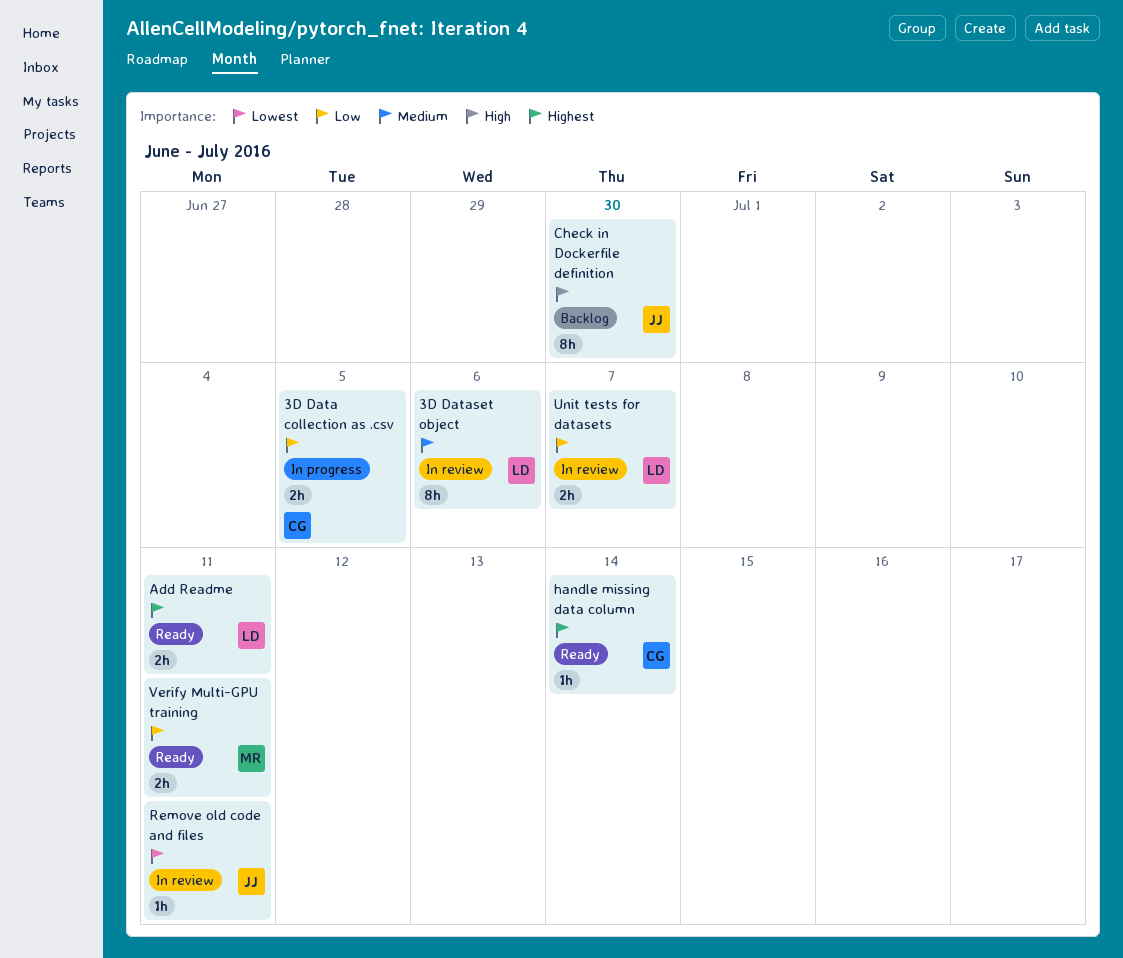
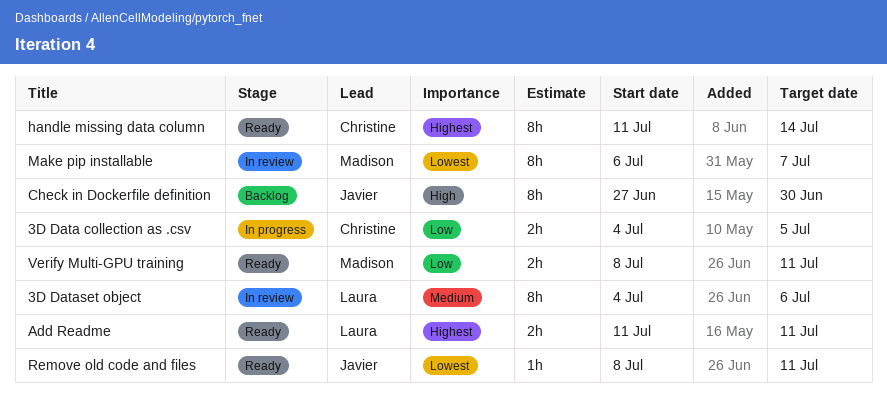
handle missing data column, estimate: 1h -> 8h
Make pip installable: none -> present
Remove old code and files, status: In review -> Ready
Unit tests for datasets: present -> none

